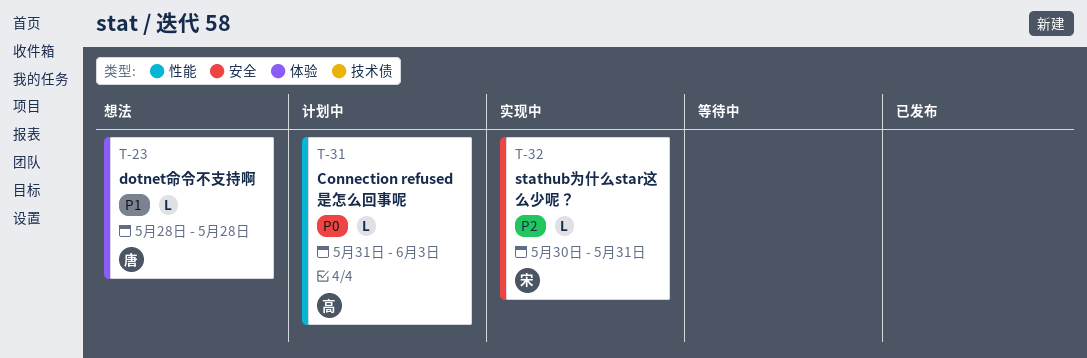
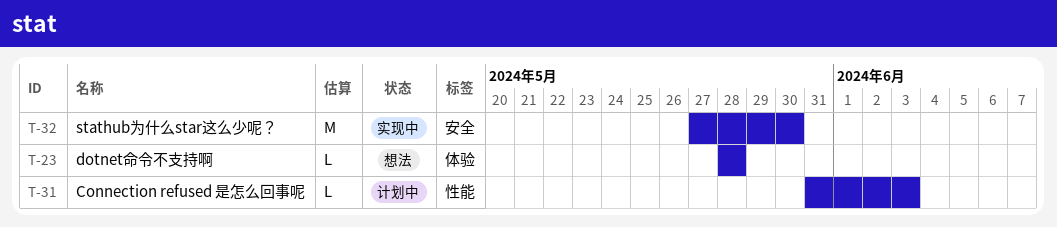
T-32, estimate: L -> M
T-32, start: May 30 -> May 27
T-32, due: May 31 -> May 30

